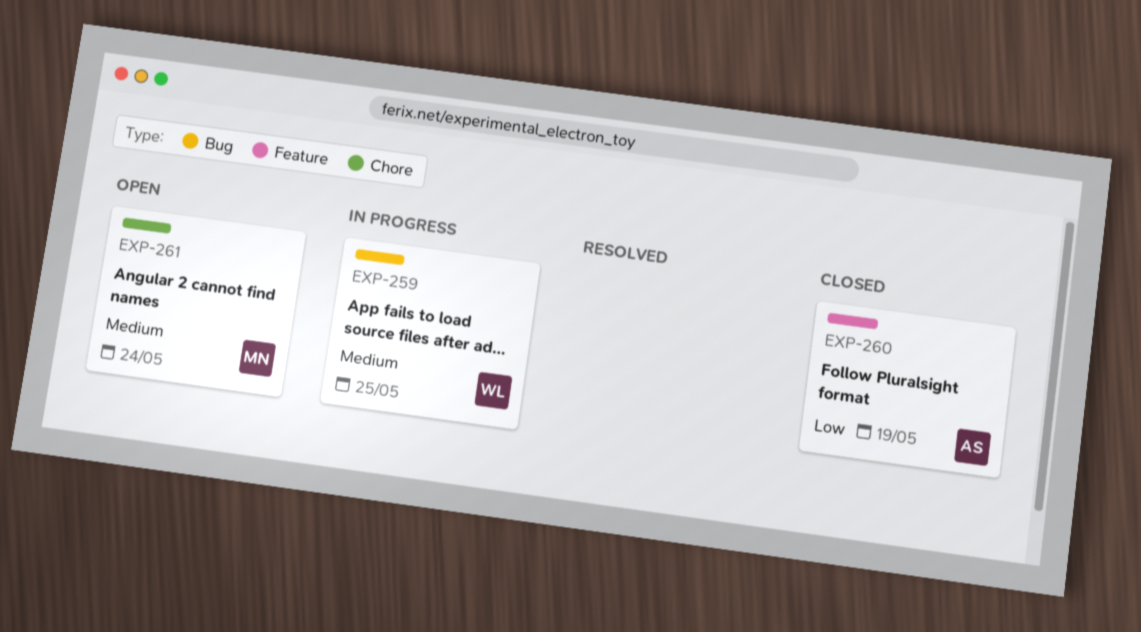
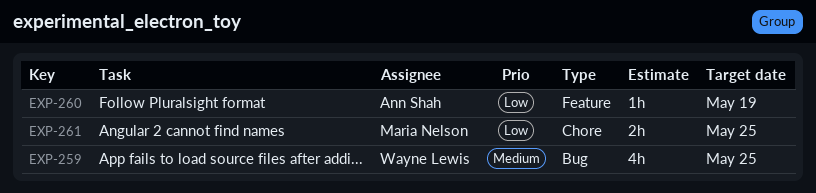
EXP-261, priority: Medium -> Low
EXP-261, due: May 24 -> May 25

